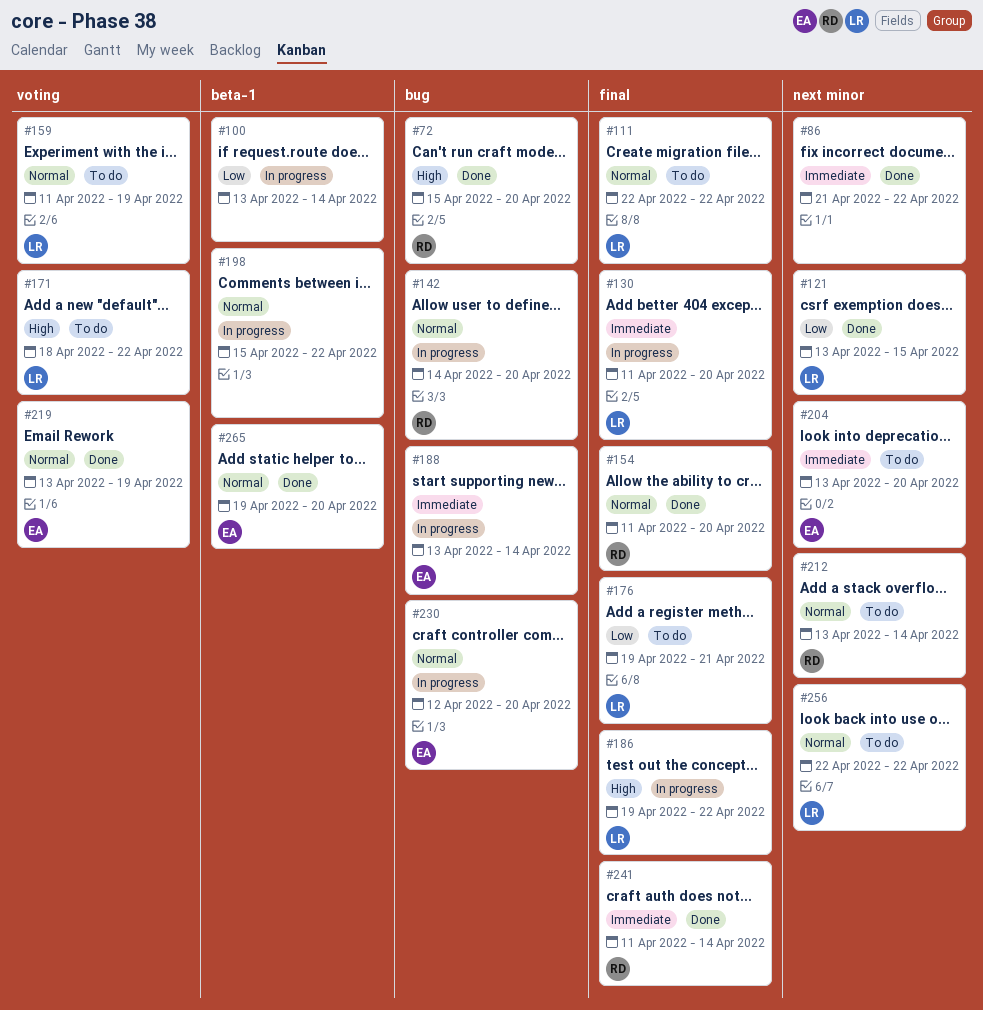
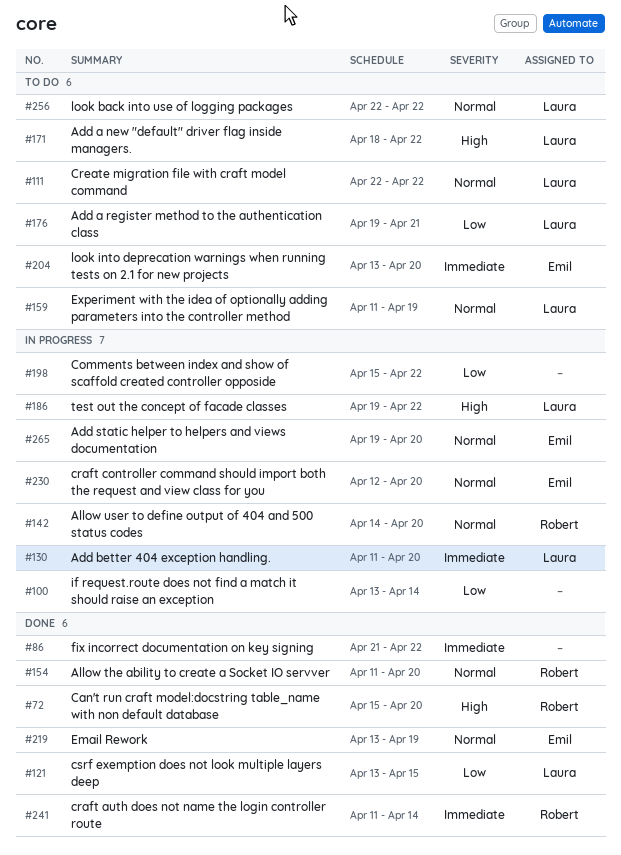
#188: present -> none
#198, priority: Normal -> Low
#212: present -> none
#265, status: Done -> In progress

